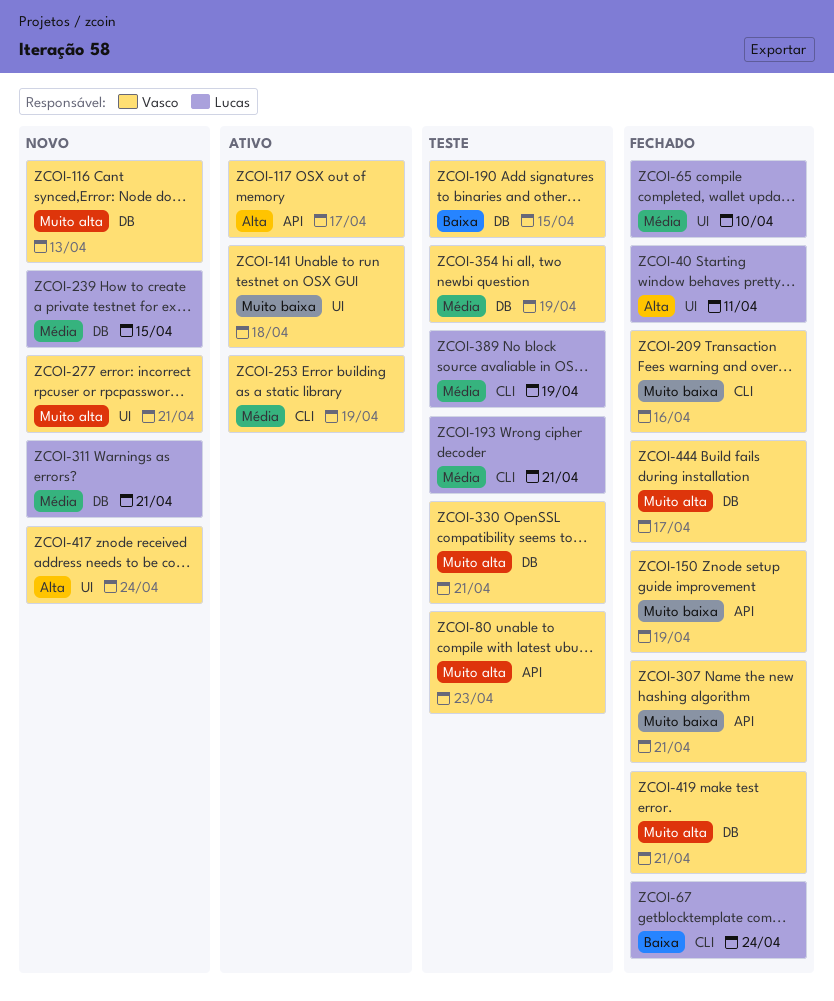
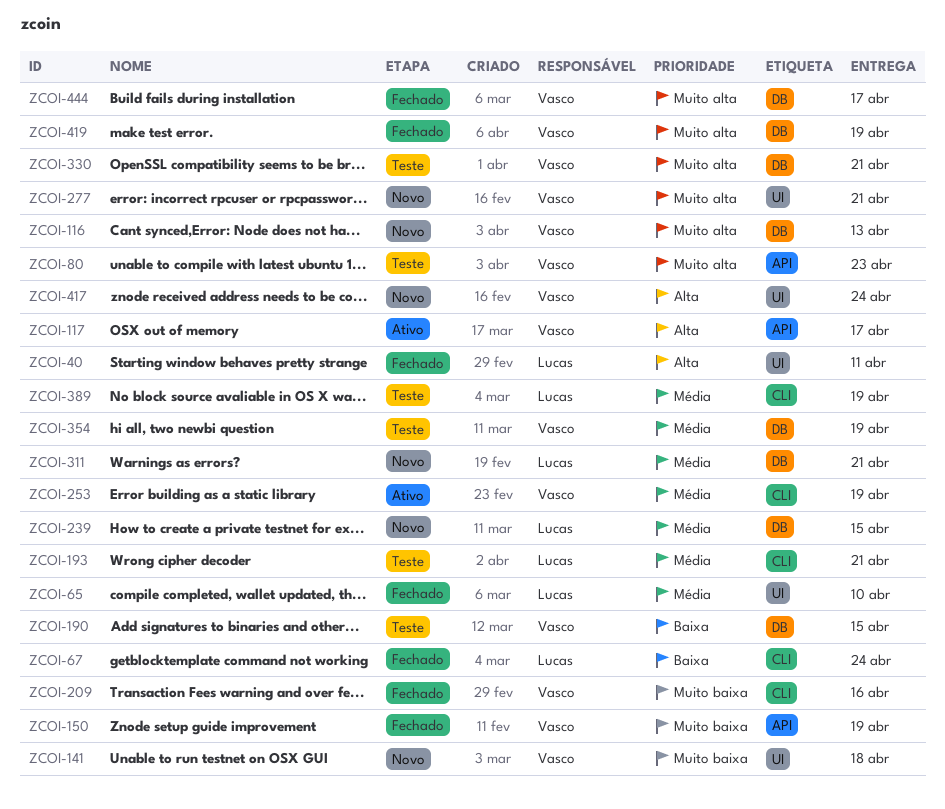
ZCOI-141, status: Ativo -> Novo
ZCOI-307: present -> none
ZCOI-419, due: Apr 21 -> Apr 19

